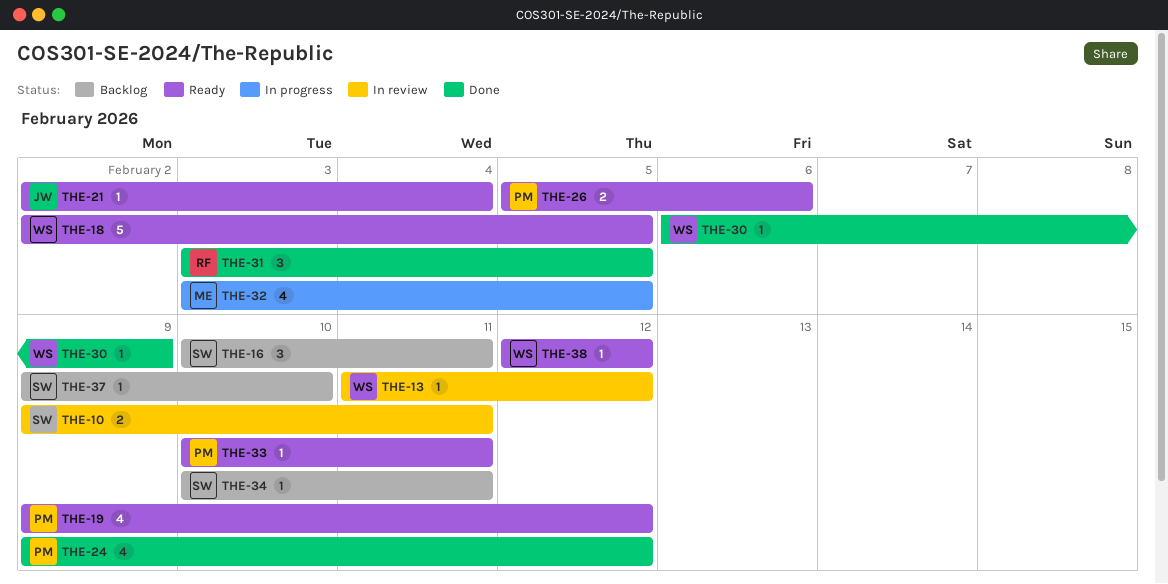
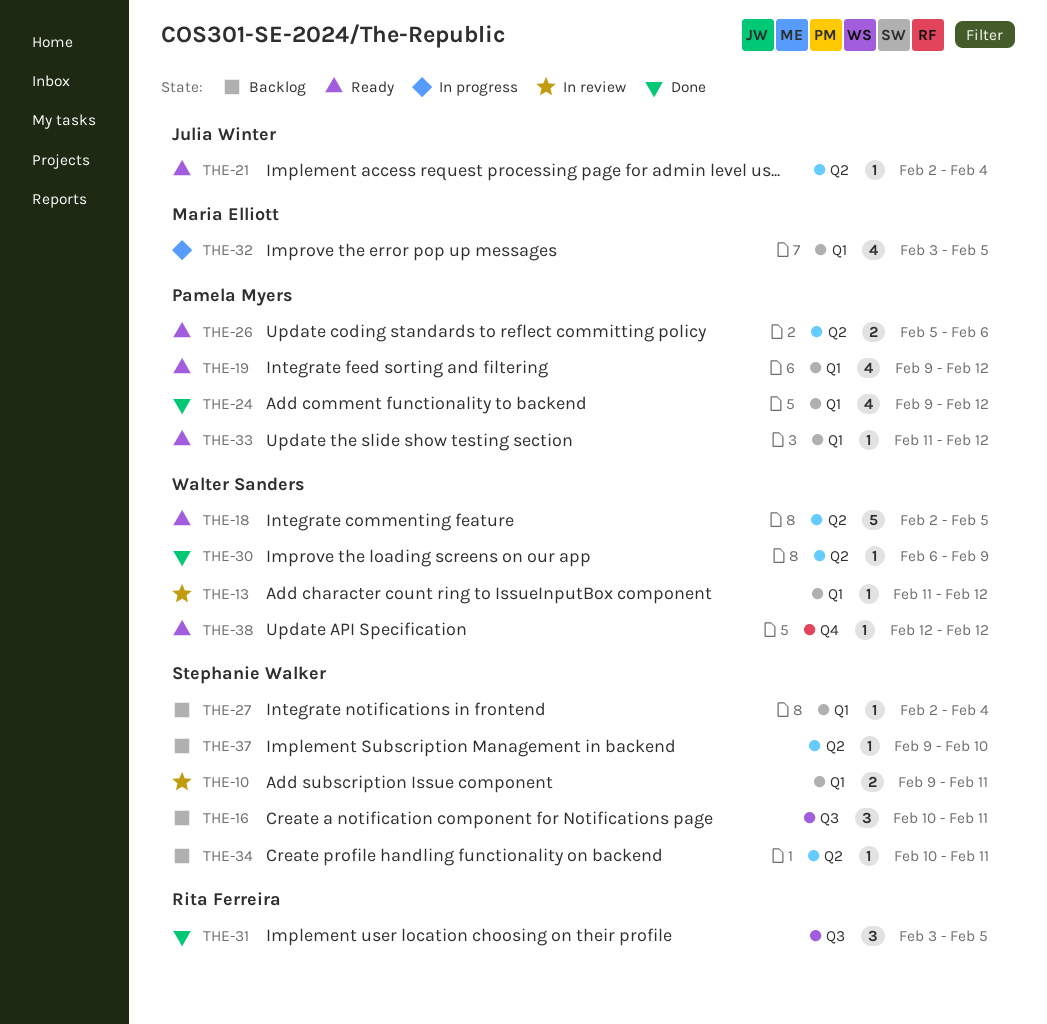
THE-27: none -> present
THE-33, start: Feb 10 -> Feb 11
THE-33, due: Feb 11 -> Feb 12

